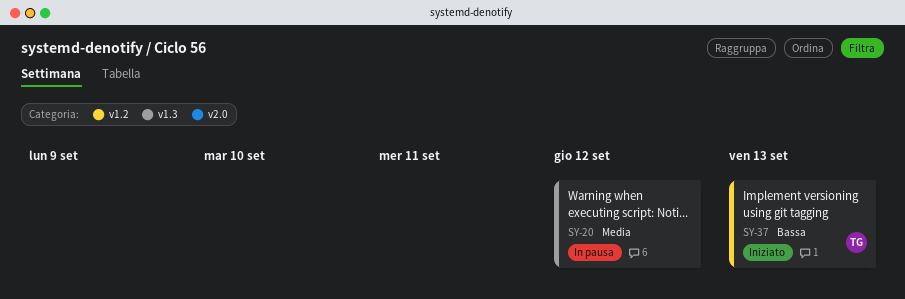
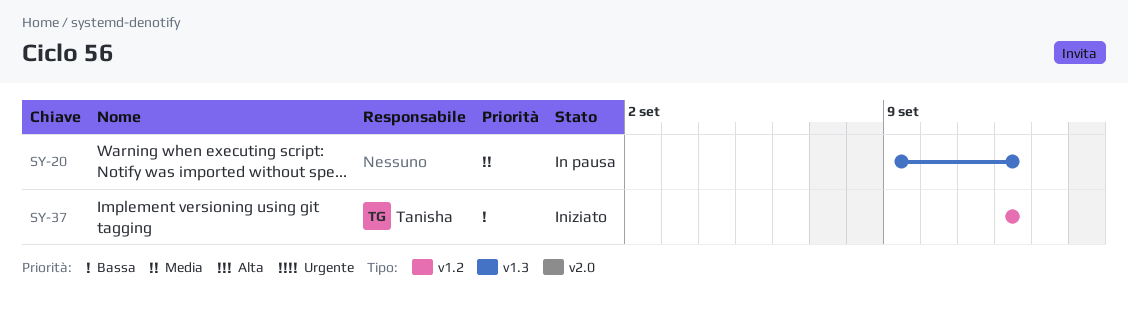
SY-37, due: Sep 13 -> Sep 12

